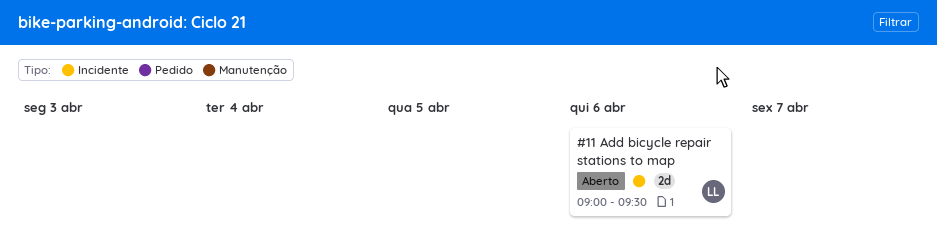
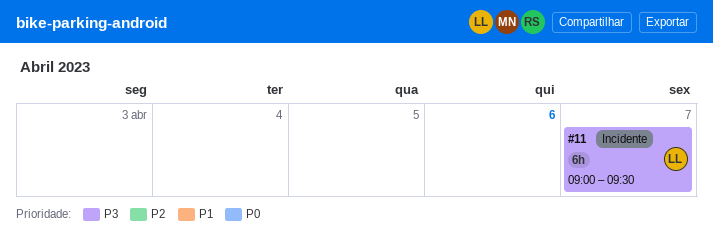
#11, estimate: 2d -> 6h
#11, day: Apr 6 -> Apr 7

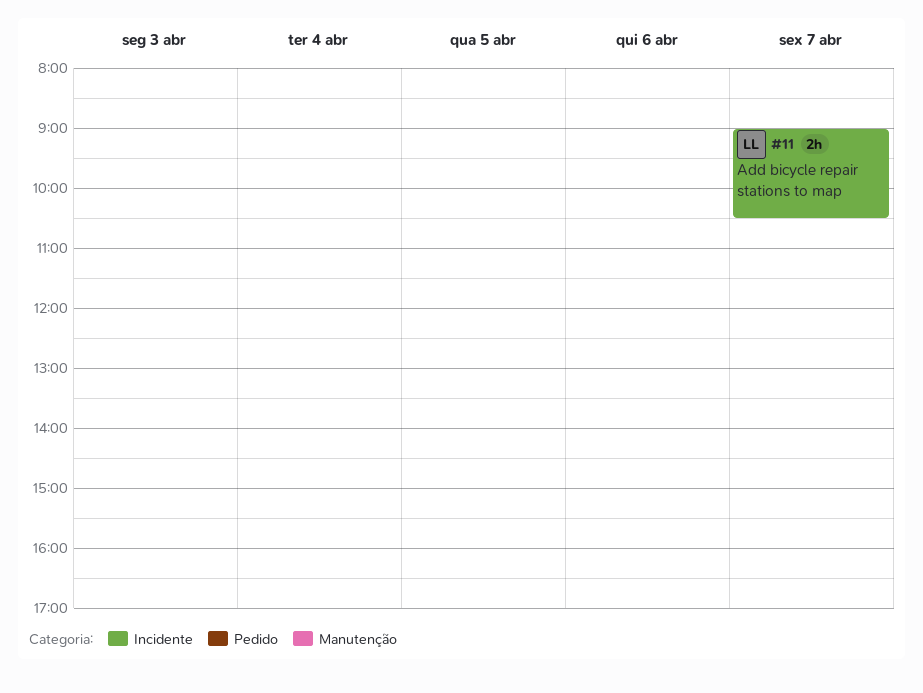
#11, estimate: 6h -> 2h
#11, ends: 09:30 -> 10:30

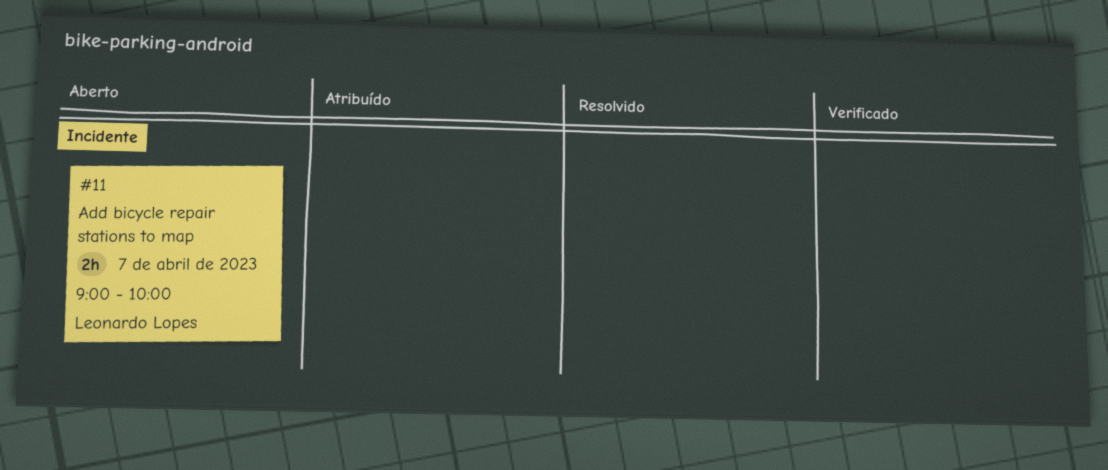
#11, ends: 10:30 -> 10:00

